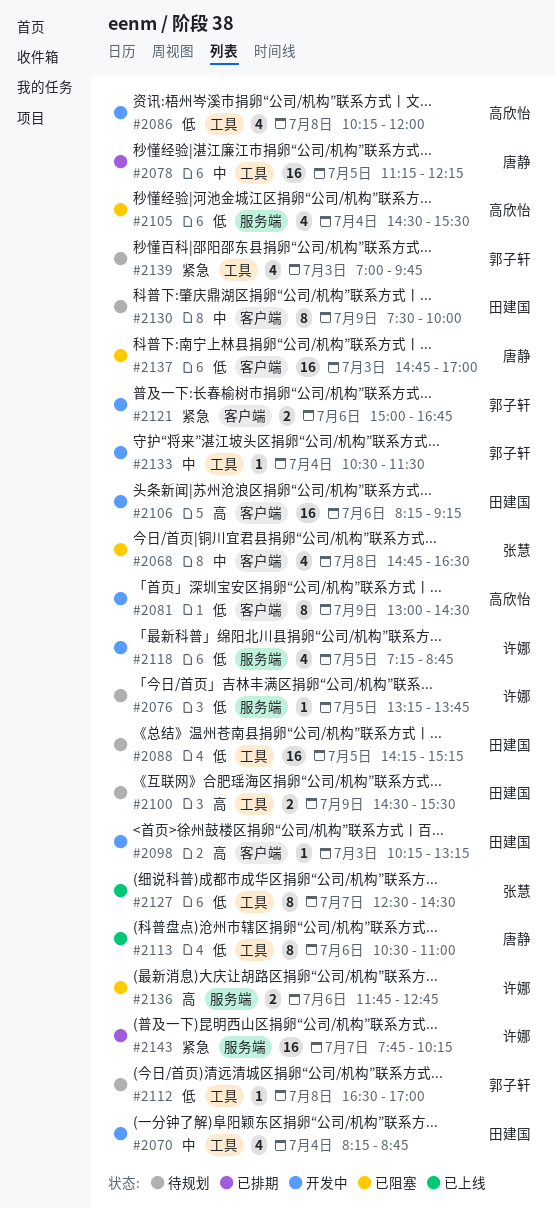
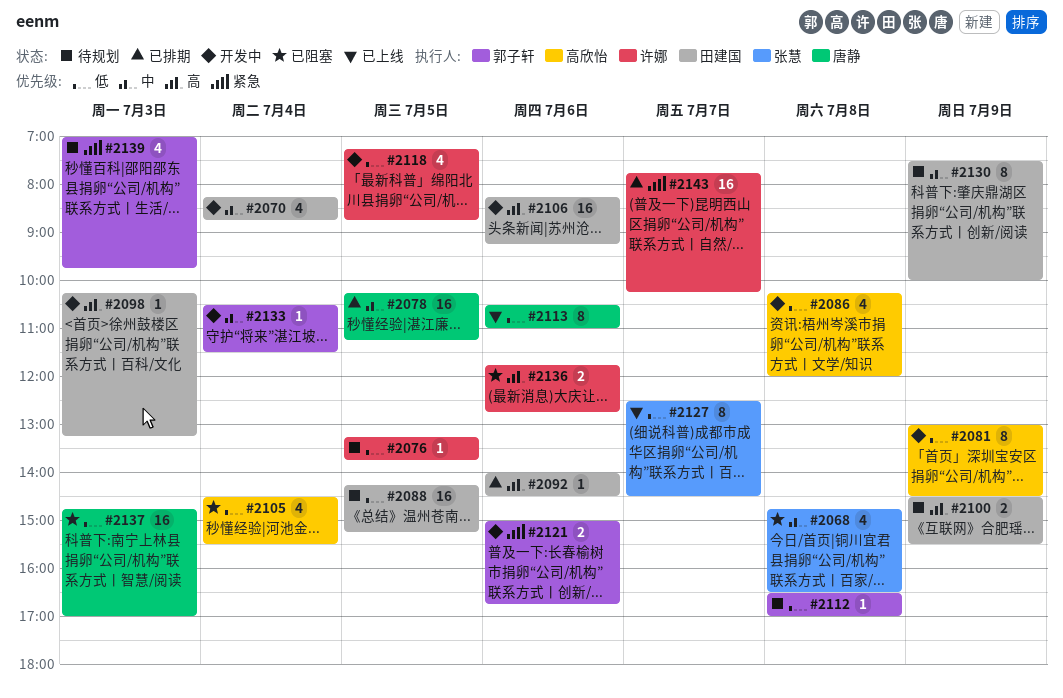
#2078, begins: 11:15 -> 10:15
#2078, ends: 12:15 -> 11:15
#2092: none -> present

